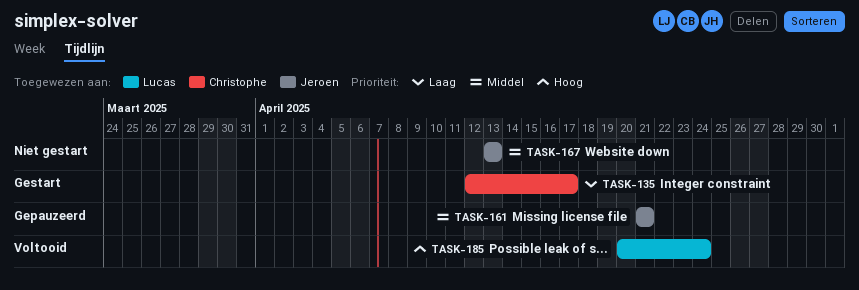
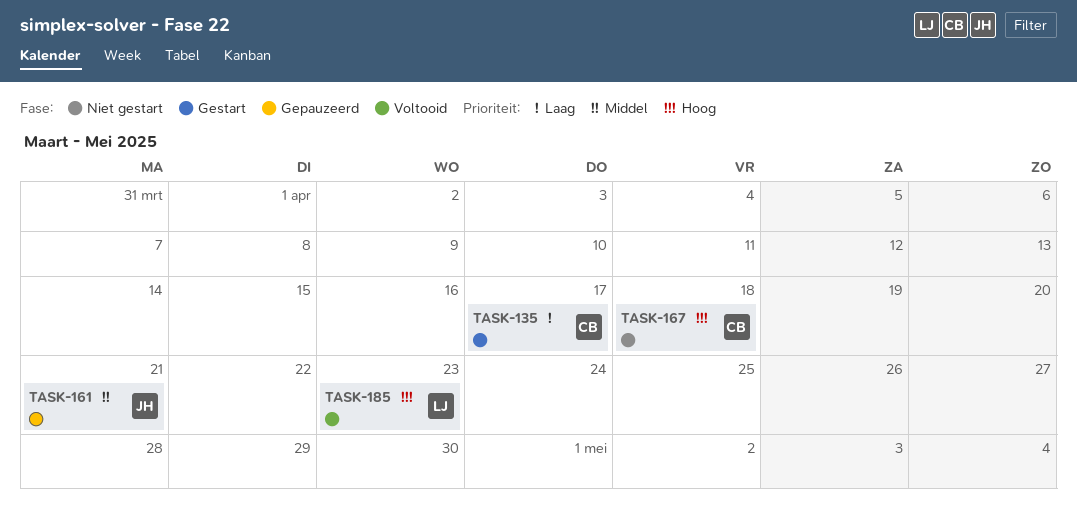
TASK-167, owner: Jeroen -> Christophe
TASK-167, priority: Middel -> Hoog
TASK-167, due: Apr 13 -> Apr 18
TASK-185, due: Apr 24 -> Apr 23

